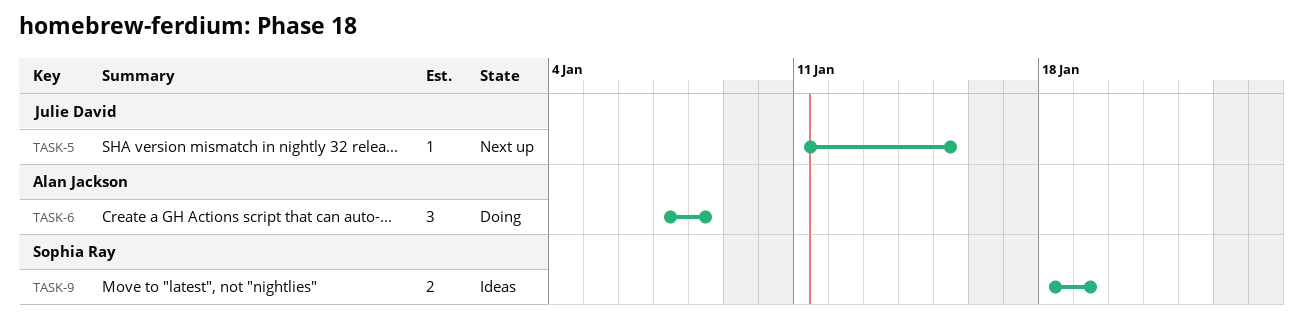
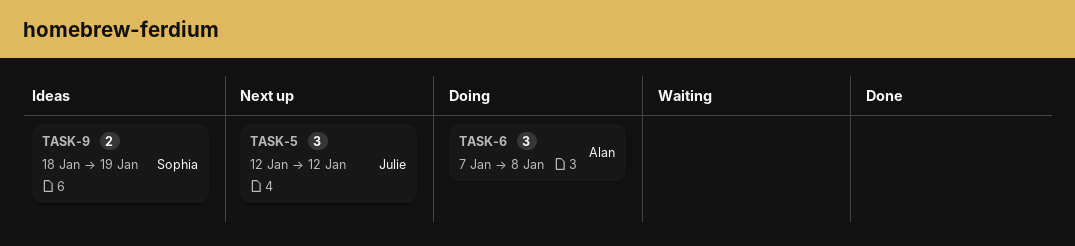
TASK-5, estimate: 1 -> 3
TASK-5, start: Jan 11 -> Jan 12
TASK-5, due: Jan 15 -> Jan 12

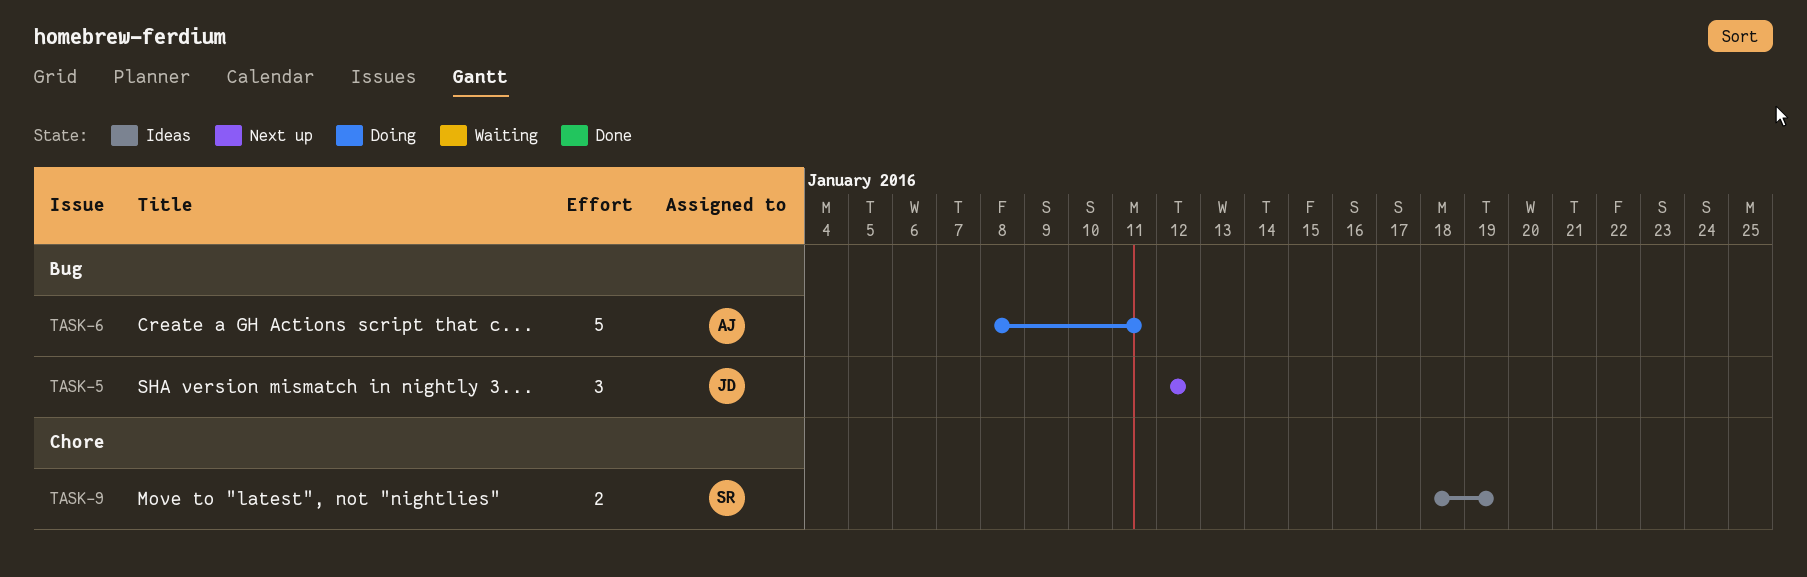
TASK-6, estimate: 3 -> 5
TASK-6, start: Jan 7 -> Jan 8
TASK-6, due: Jan 8 -> Jan 11

